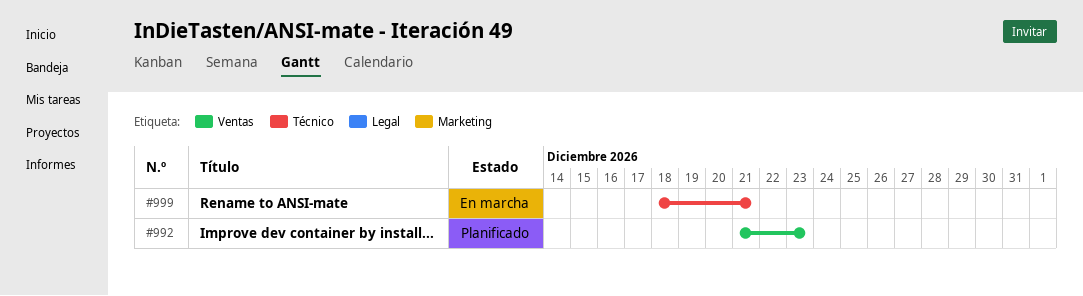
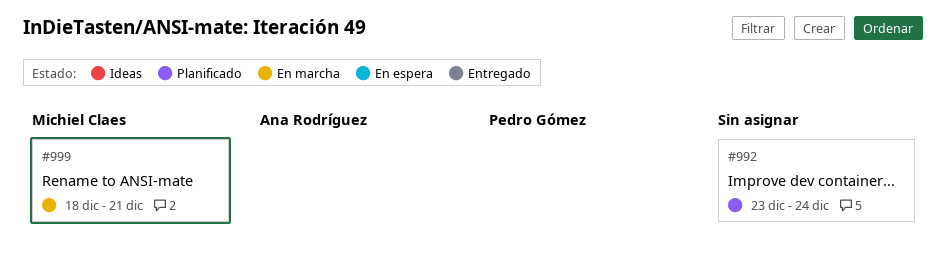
#992, start: Dec 21 -> Dec 23
#992, due: Dec 23 -> Dec 24

